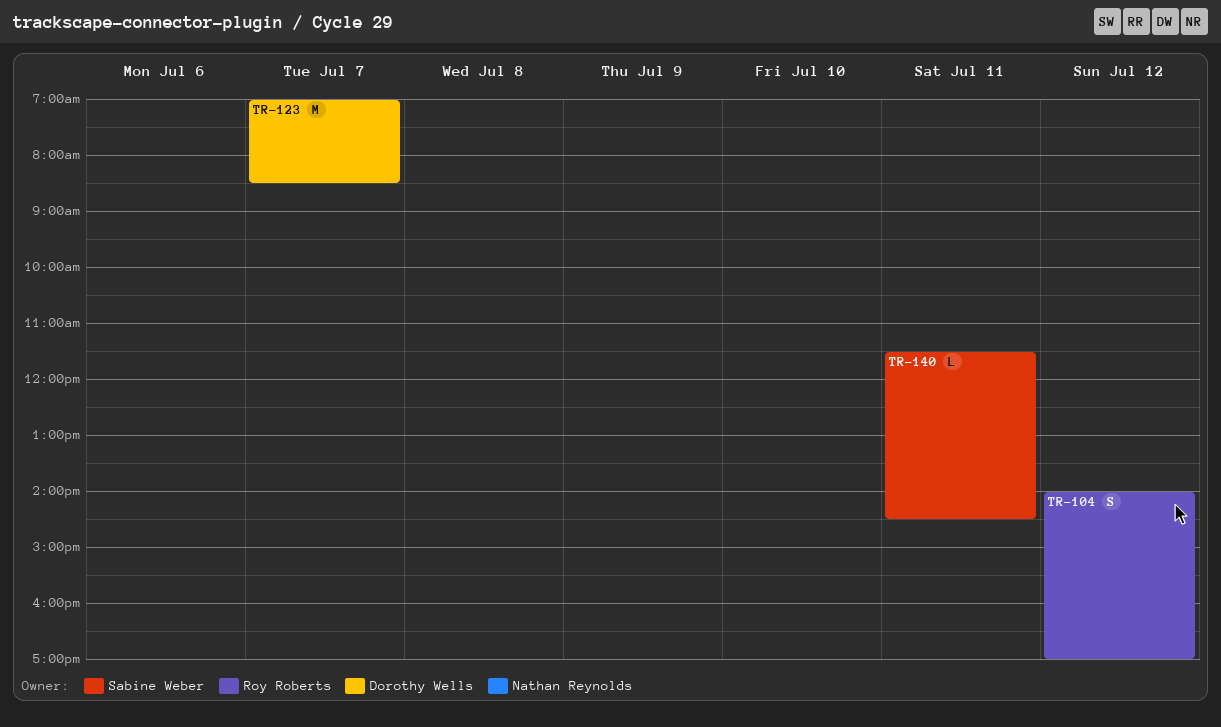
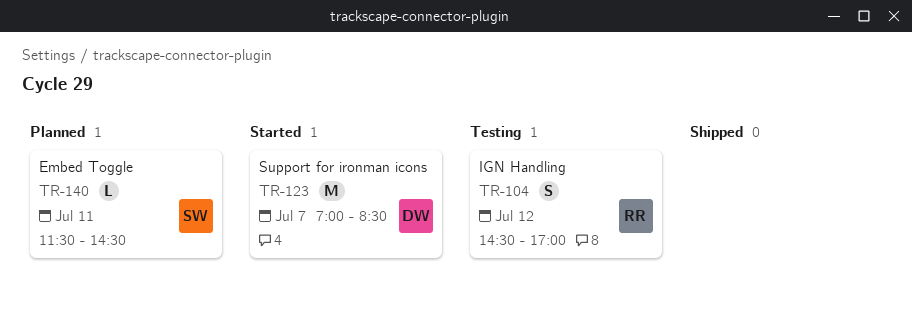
TR-104, begins: 14:00 -> 14:30

